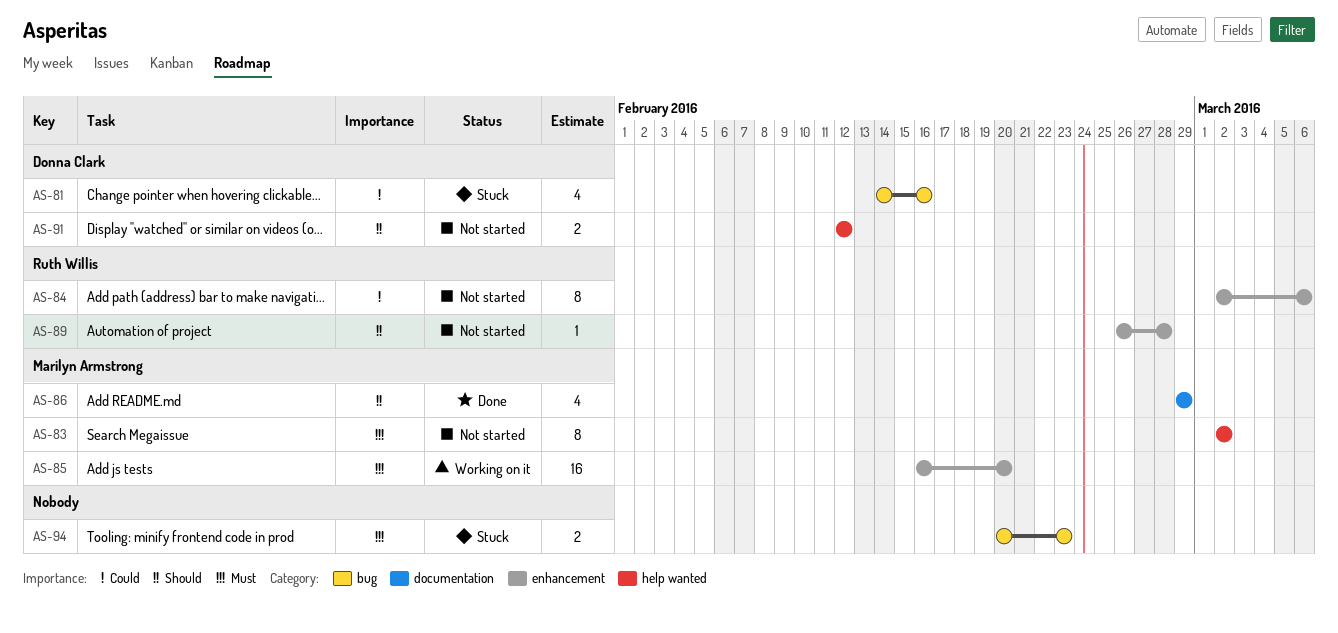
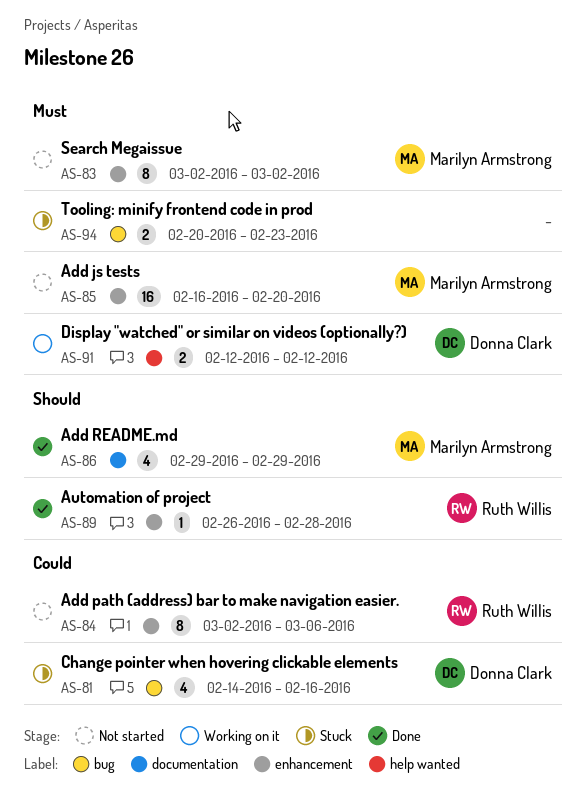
AS-83, label: help wanted -> enhancement
AS-85, status: Working on it -> Not started
AS-89, status: Not started -> Done
AS-91, status: Not started -> Working on it
AS-91, priority: Should -> Must

